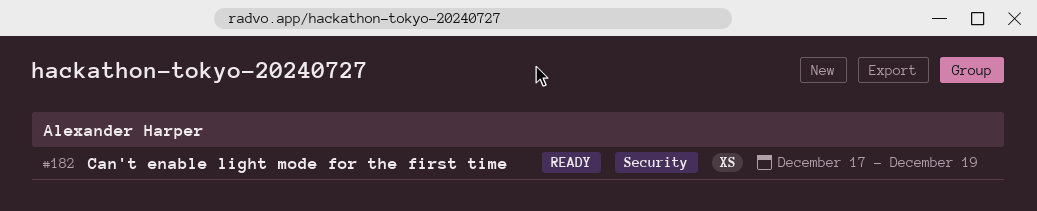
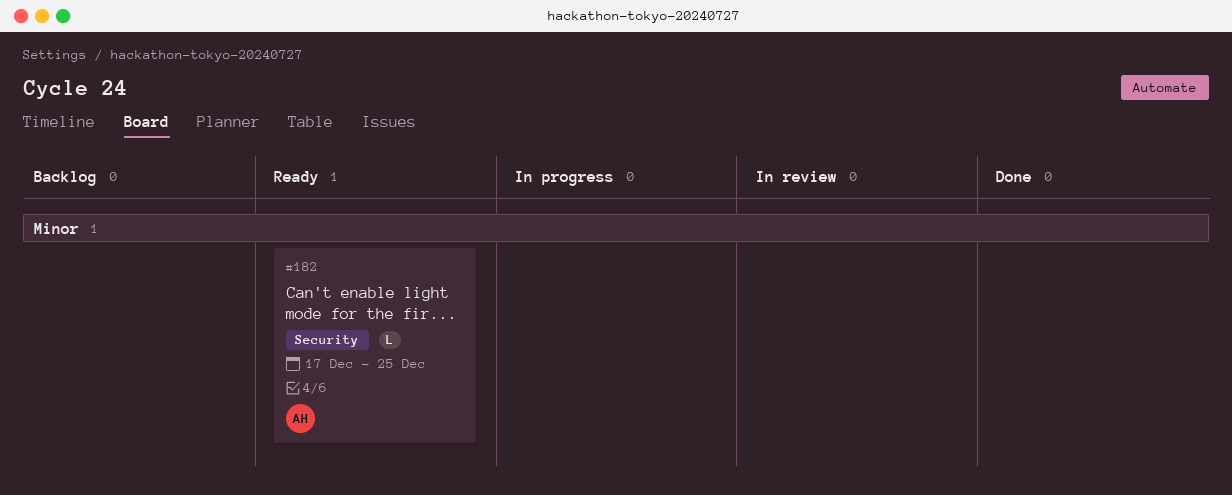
#182, estimate: XS -> L
#182, due: Dec 19 -> Dec 25

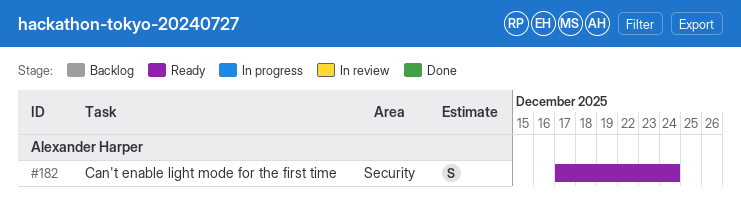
#182, estimate: L -> S
#182, due: Dec 25 -> Dec 24

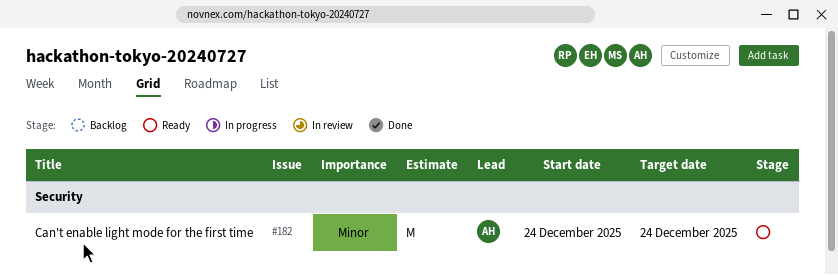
#182, estimate: S -> M
#182, start: Dec 17 -> Dec 24

